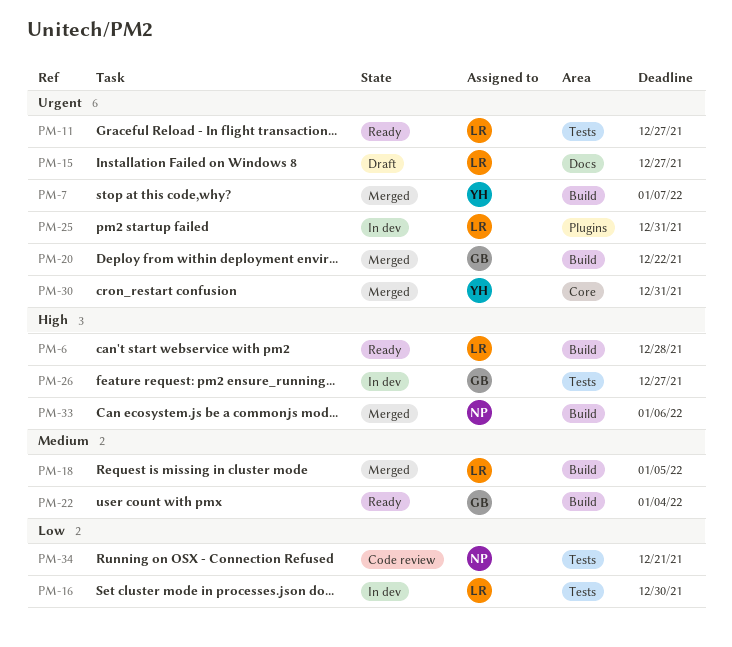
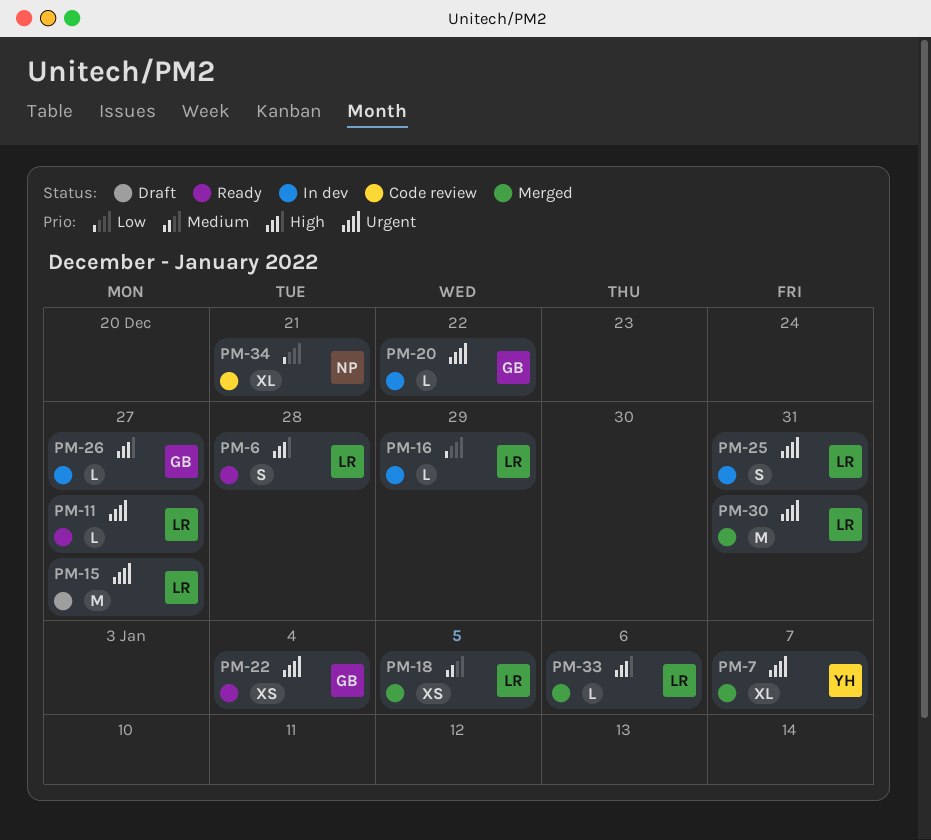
PM-16, due: Dec 30 -> Dec 29
PM-20, status: Merged -> In dev
PM-22, priority: Medium -> Urgent
PM-30, owner: YH -> LR
PM-33, owner: NP -> LR

